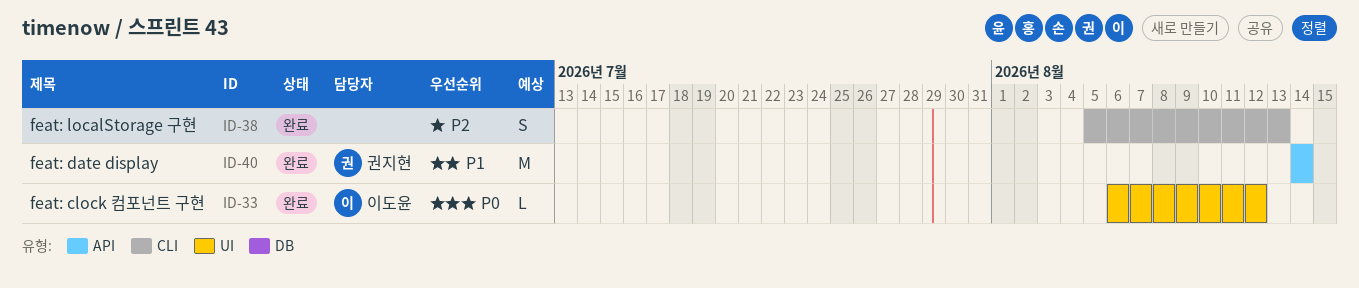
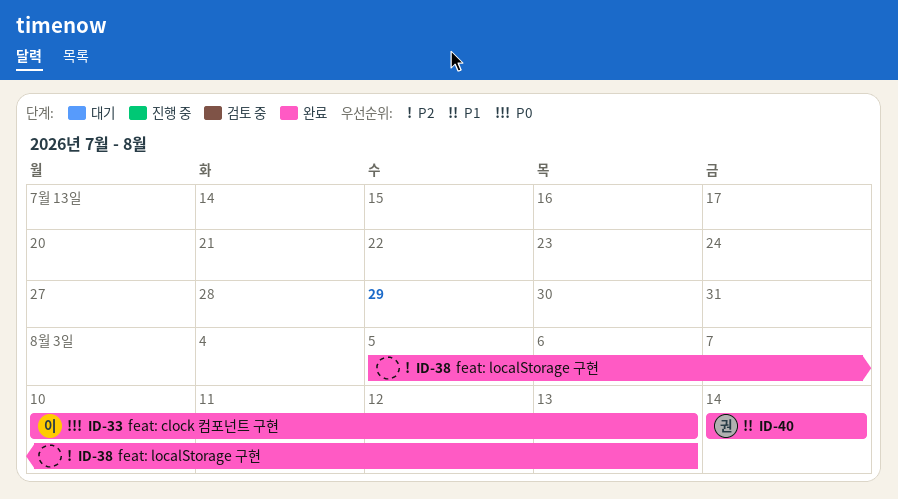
ID-33, start: Aug 6 -> Aug 10
ID-33, due: Aug 12 -> Aug 13

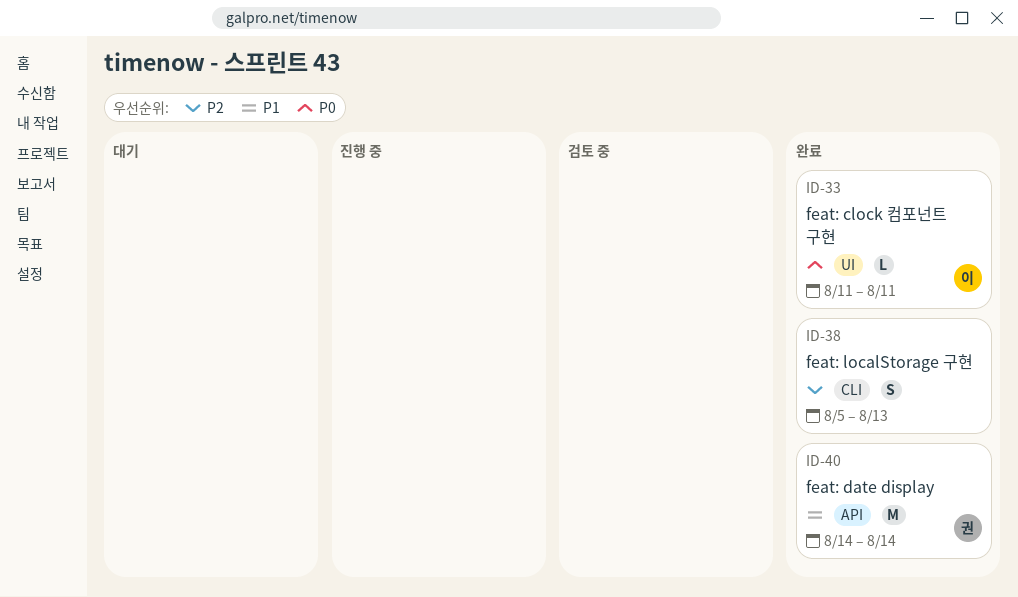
ID-33, start: Aug 10 -> Aug 11
ID-33, due: Aug 13 -> Aug 11

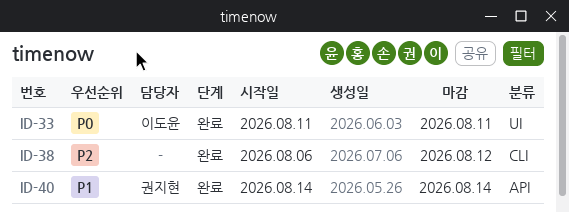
ID-38, start: Aug 5 -> Aug 6
ID-38, due: Aug 13 -> Aug 12

